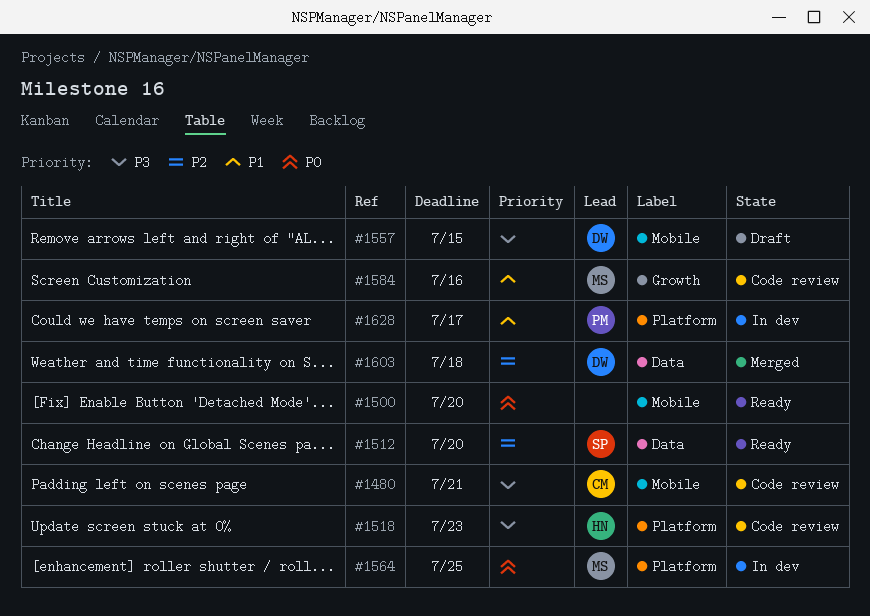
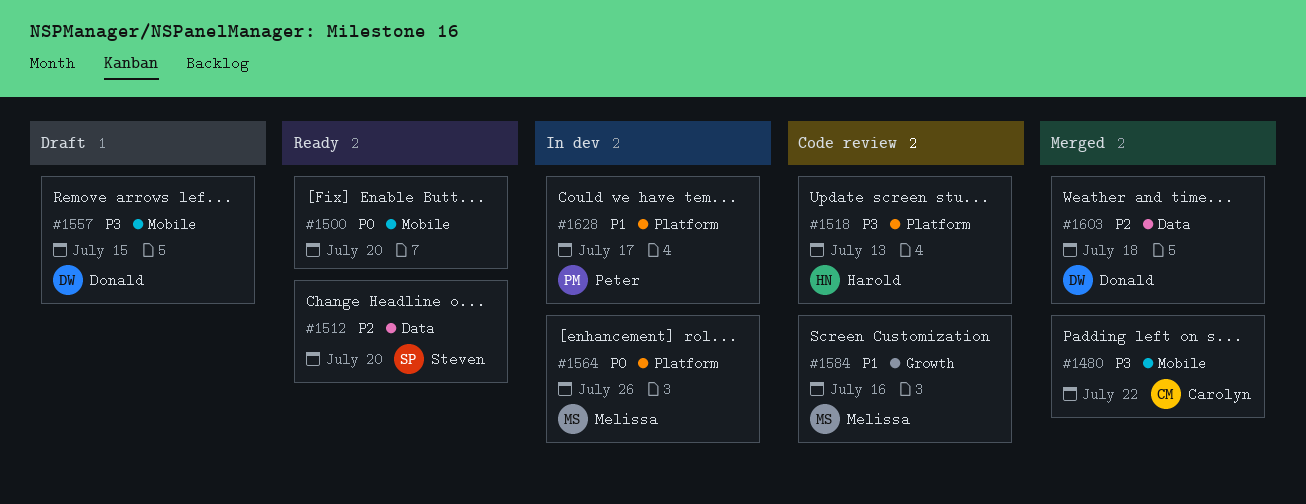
#1480, status: Code review -> Merged
#1480, due: Jul 21 -> Jul 22
#1518, due: Jul 23 -> Jul 13
#1564, due: Jul 25 -> Jul 26

